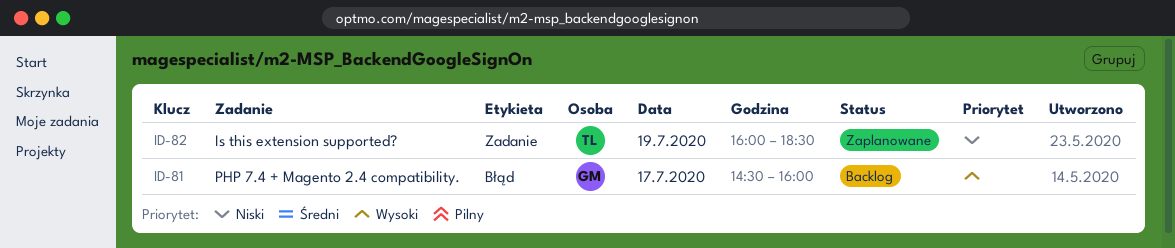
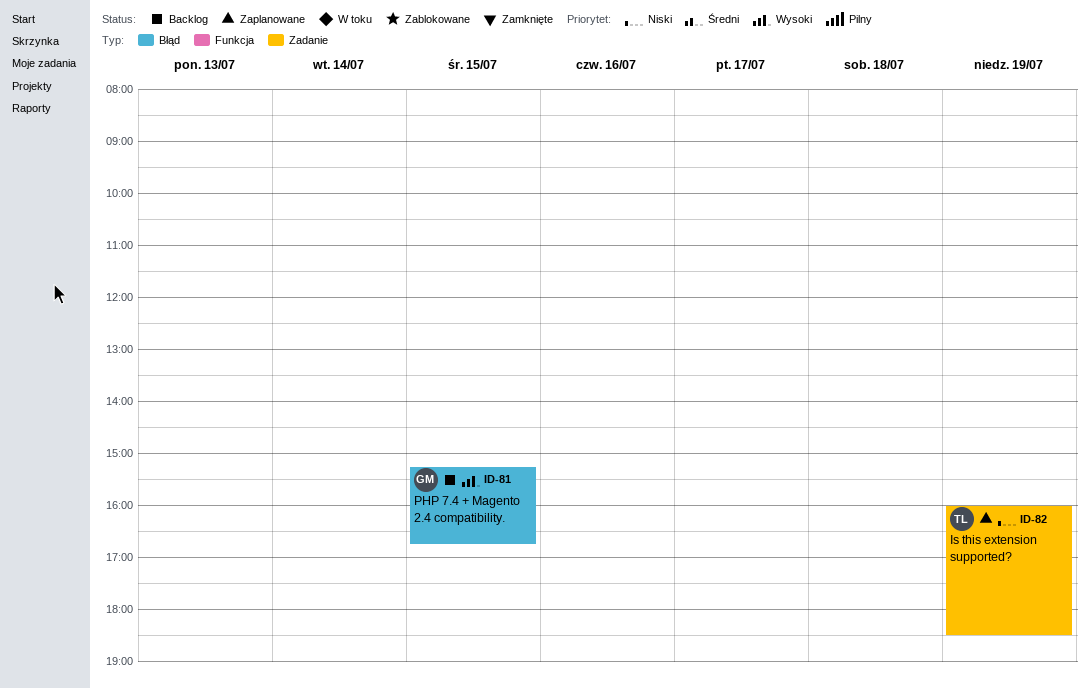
ID-81, day: Jul 17 -> Jul 15
ID-81, begins: 14:30 -> 15:15
ID-81, ends: 16:00 -> 16:45

